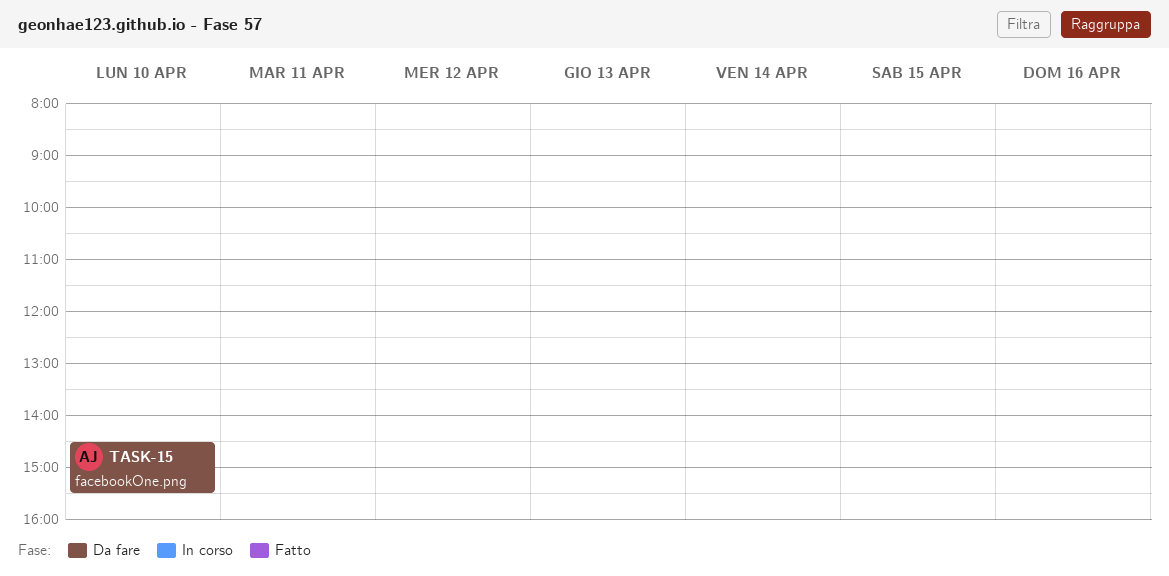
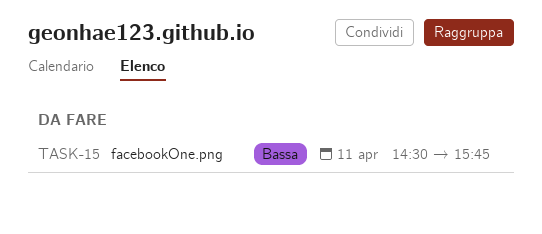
TASK-15, day: Apr 10 -> Apr 11
TASK-15, ends: 15:30 -> 15:45

